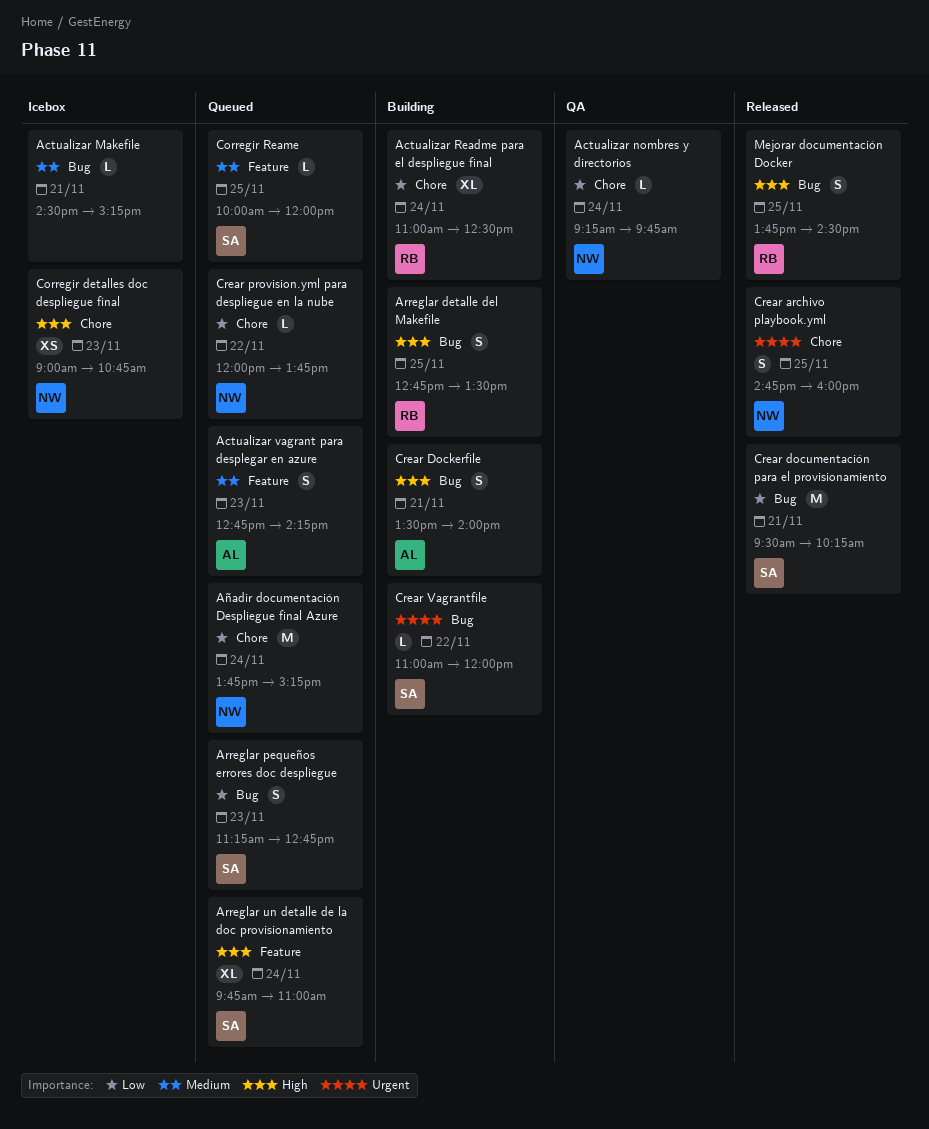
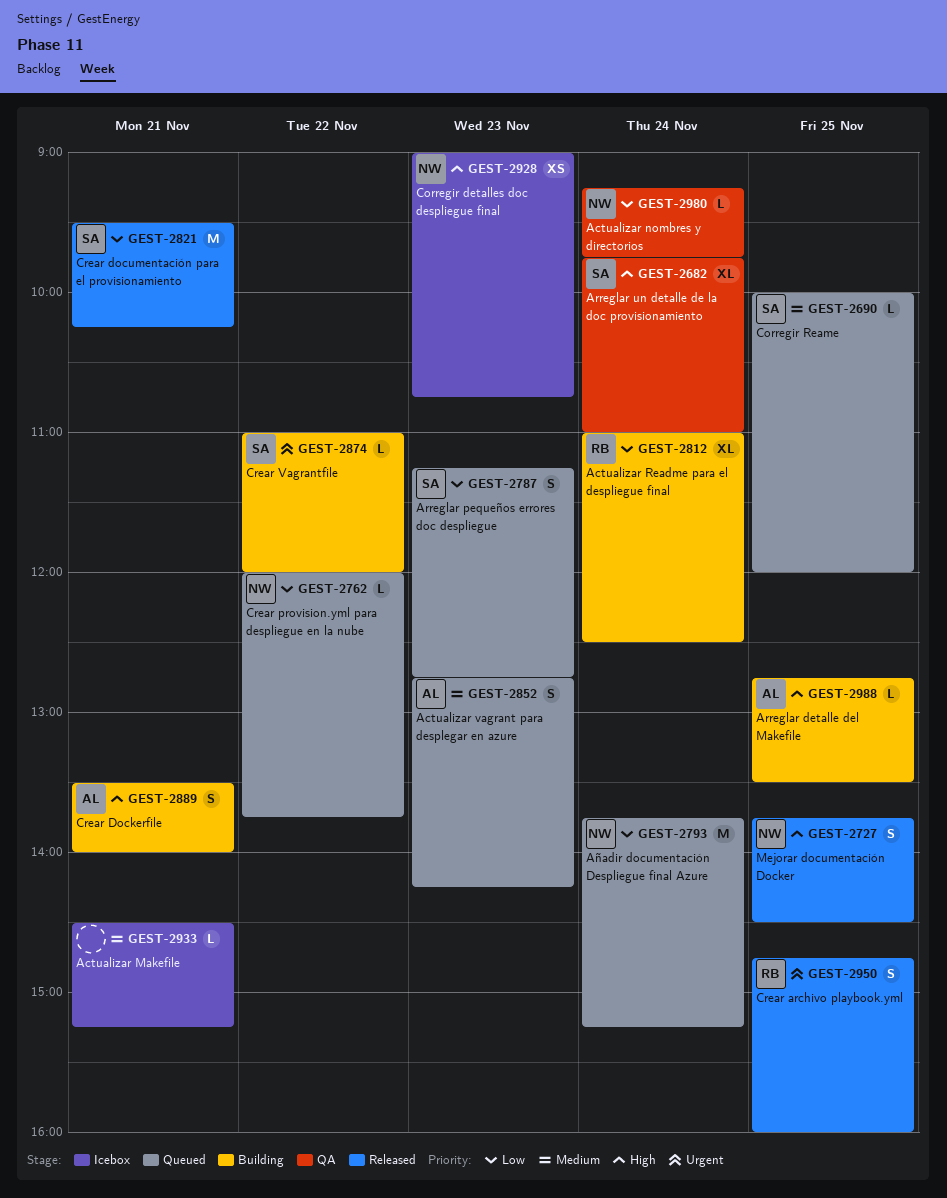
Arreglar detalle del Makefile, owner: RB -> AL
Arreglar detalle del Makefile, estimate: S -> L
Arreglar un detalle de la doc provisionamiento, status: Queued -> QA
Crear archivo playbook.yml, owner: NW -> RB
Mejorar documentación Docker, owner: RB -> NW

